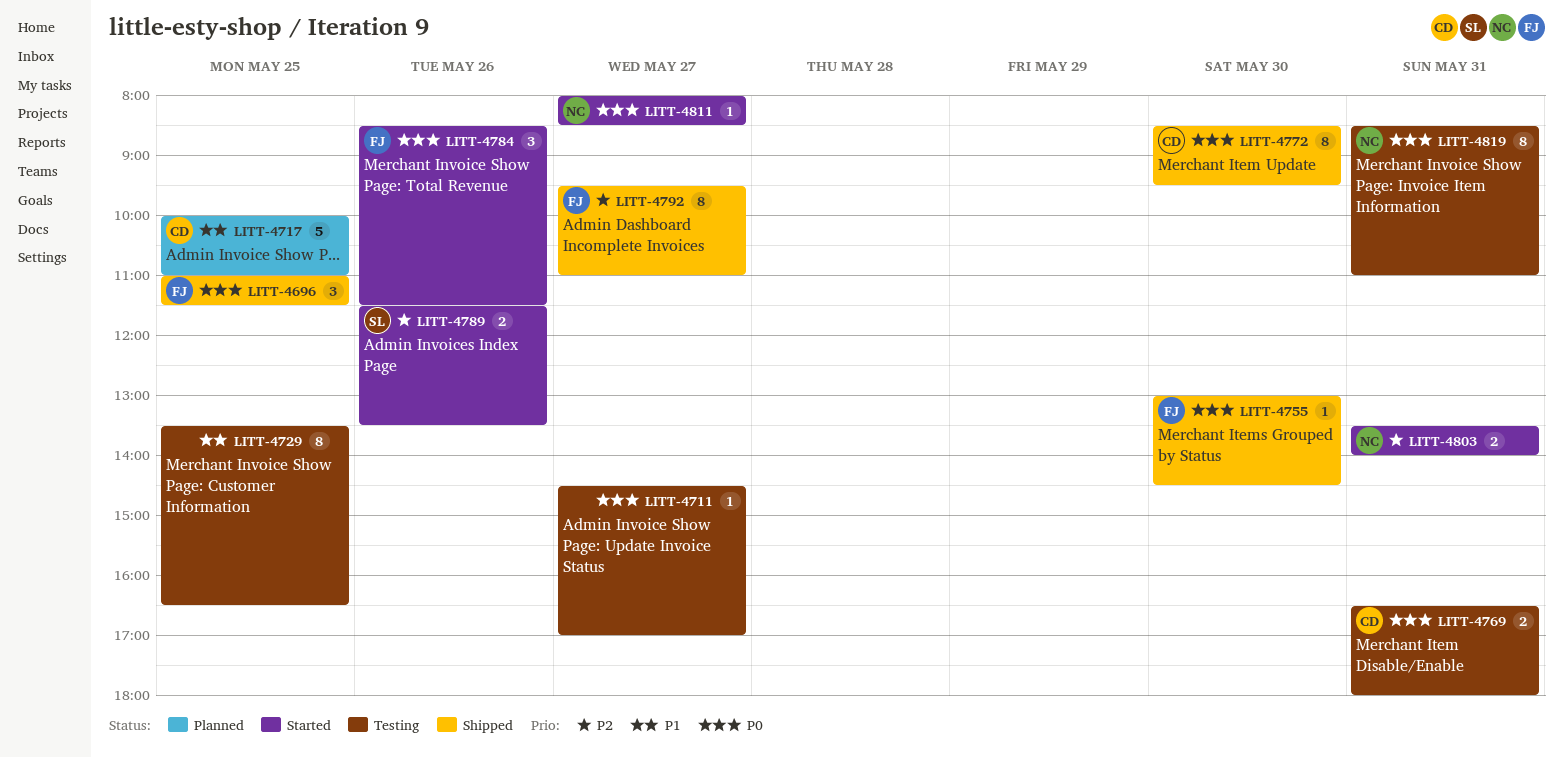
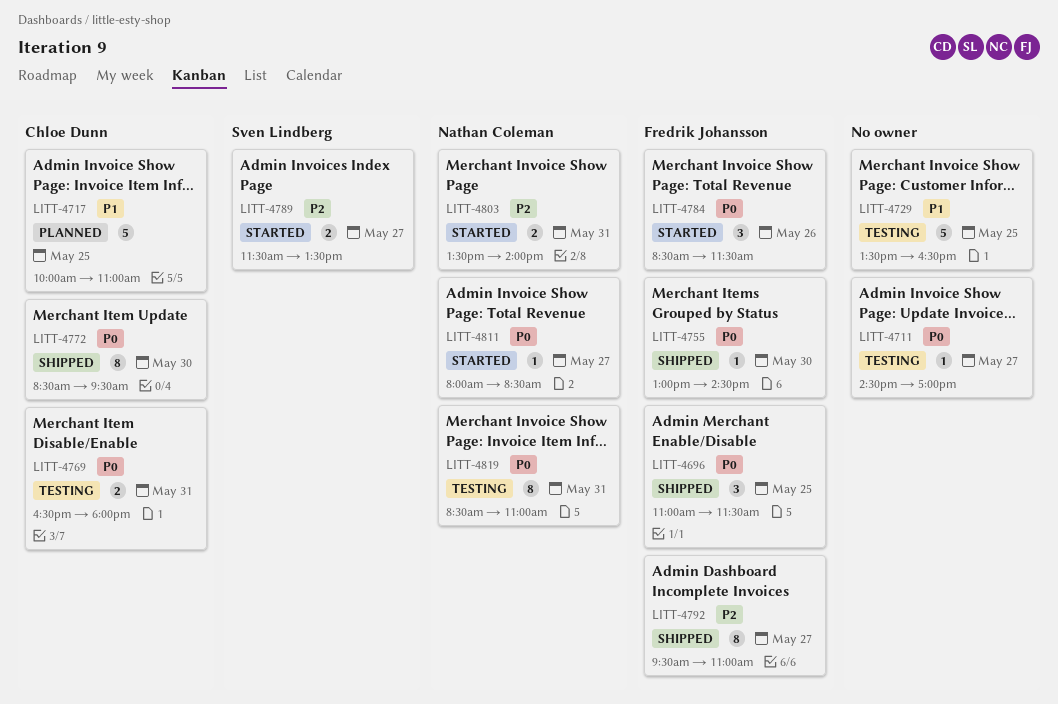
LITT-4729, estimate: 8 -> 5
LITT-4789, day: May 26 -> May 27

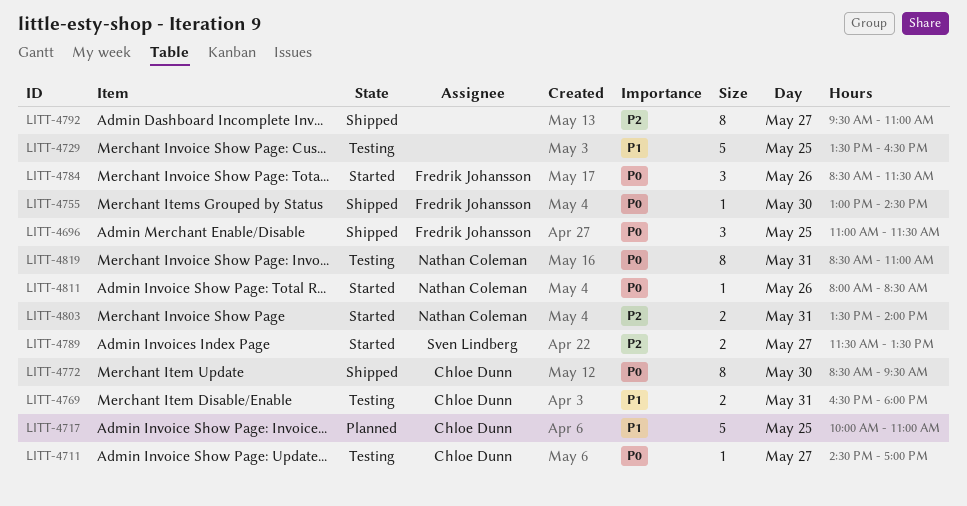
LITT-4711, owner: none -> Chloe Dunn
LITT-4769, priority: P0 -> P1
LITT-4792, owner: Fredrik Johansson -> none
LITT-4811, day: May 27 -> May 26

